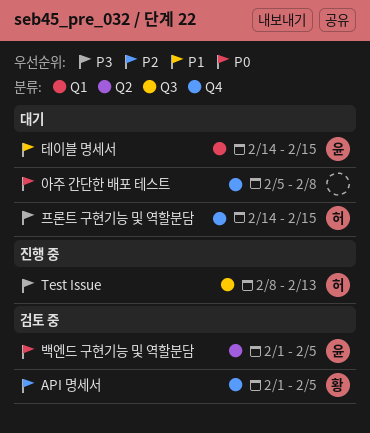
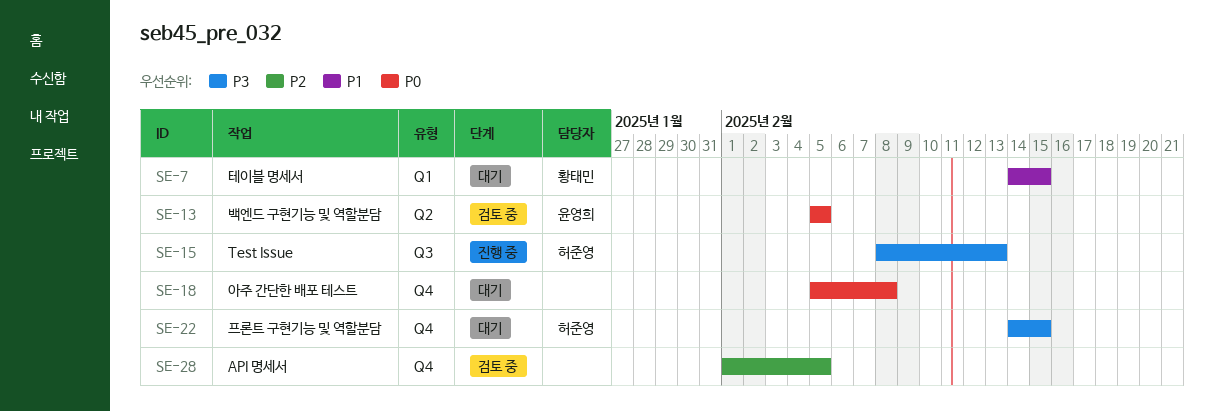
API 명세서, owner: 황태민 -> none
백엔드 구현기능 및 역할분담, start: Feb 1 -> Feb 5
테이블 명세서, owner: 윤영희 -> 황태민

